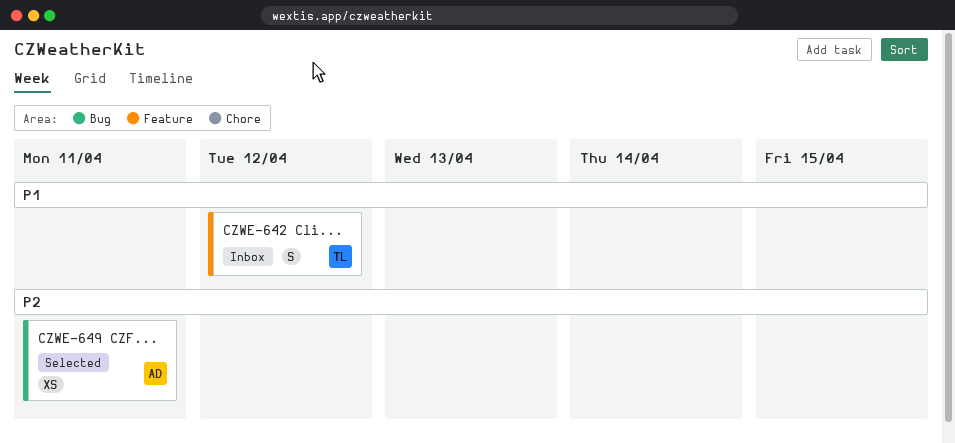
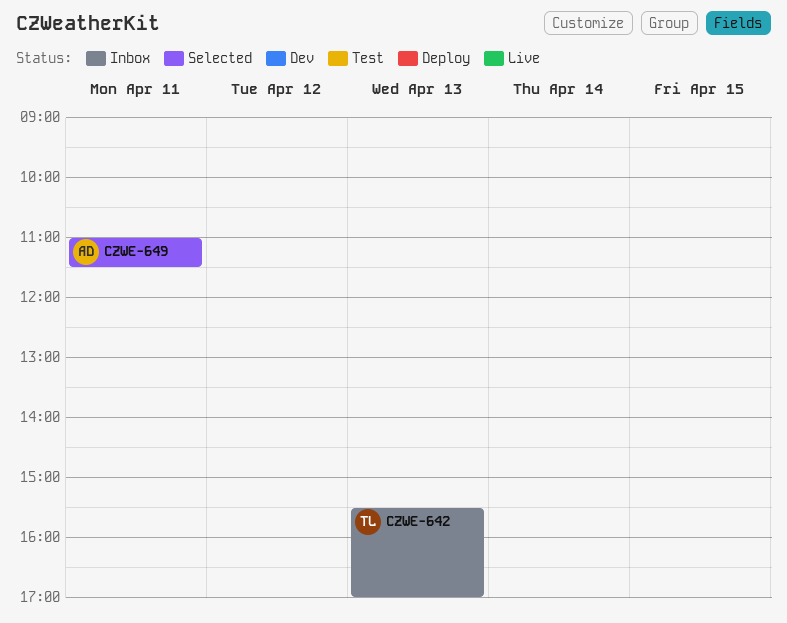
CZWE-642, day: Apr 12 -> Apr 13

